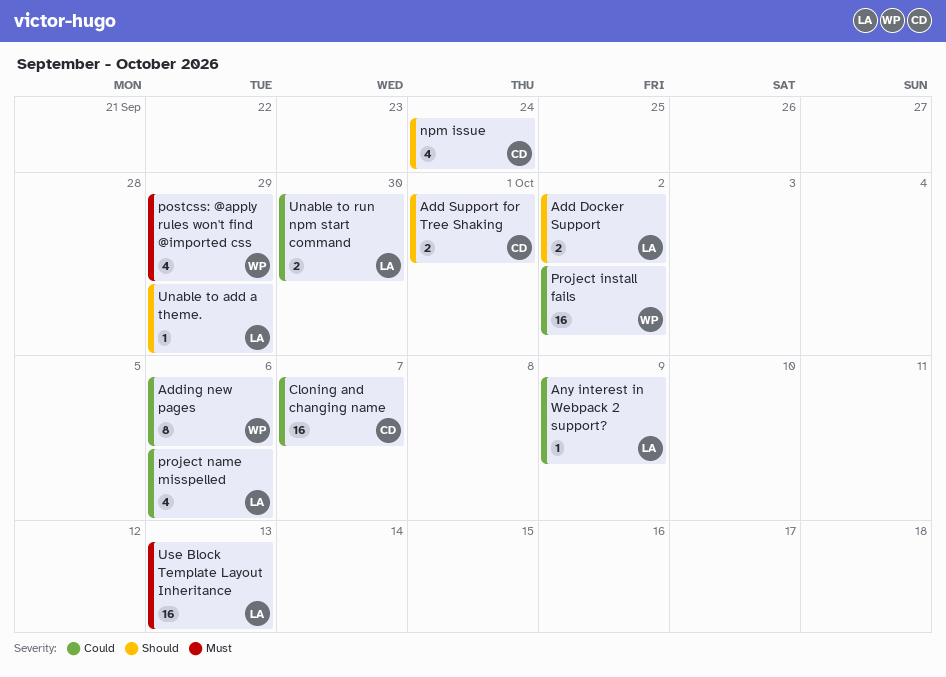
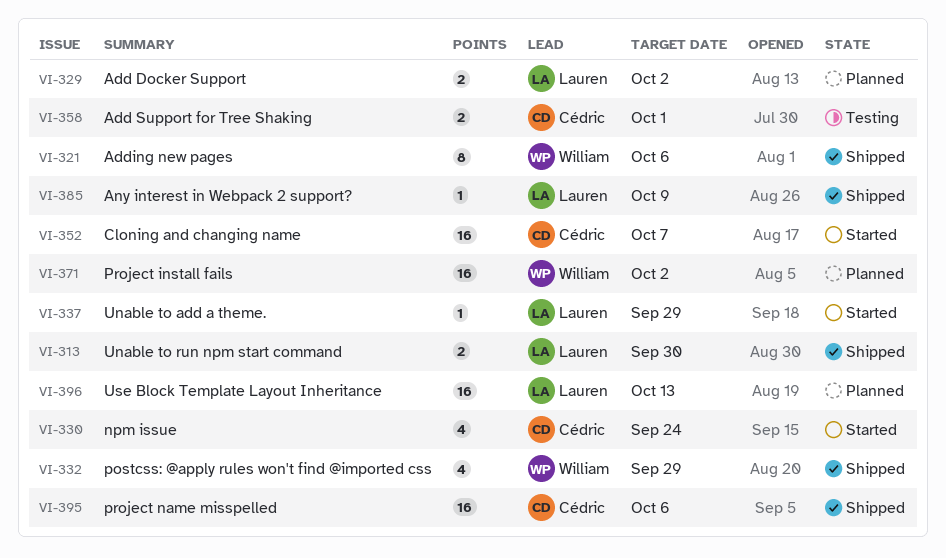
project name misspelled, owner: Lauren -> Cédric
project name misspelled, estimate: 4 -> 16

